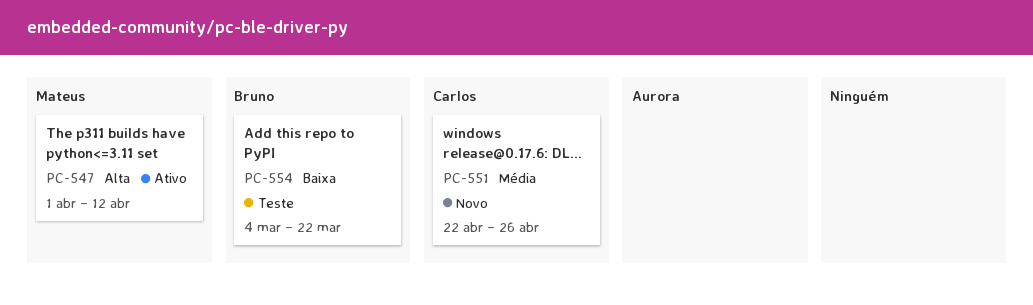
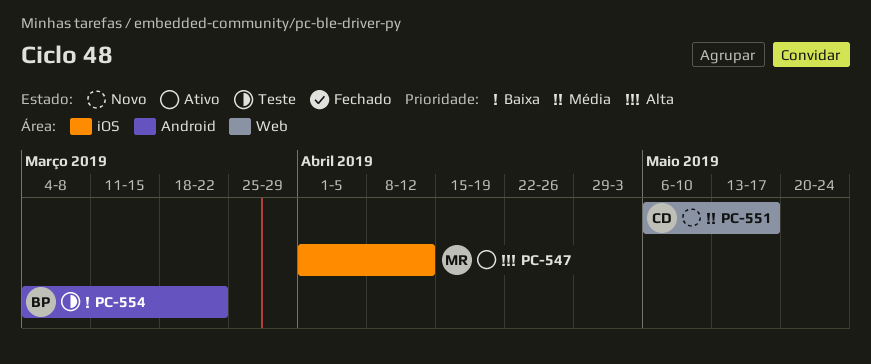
PC-551, start: Apr 22 -> May 6
PC-551, due: Apr 26 -> May 17

